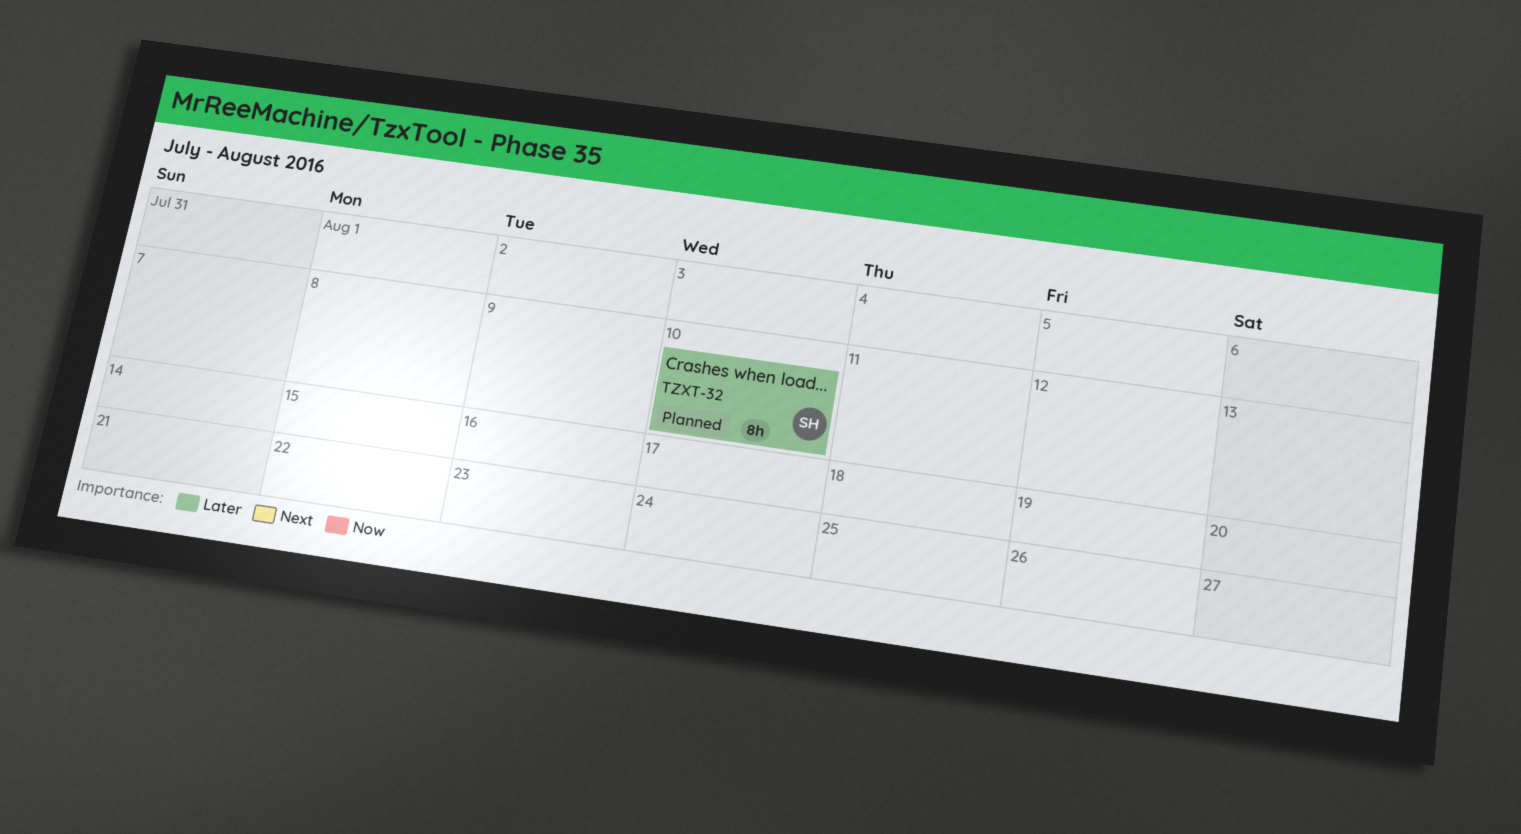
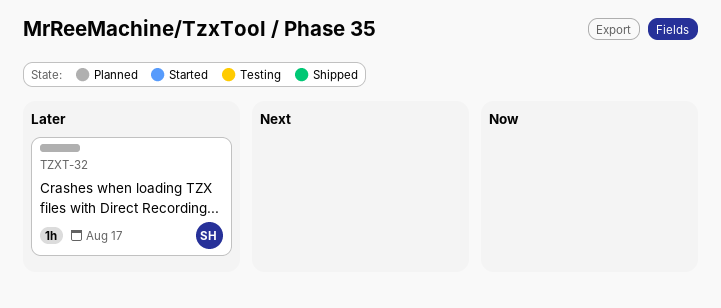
TZXT-32, estimate: 8h -> 1h
TZXT-32, due: Aug 10 -> Aug 17

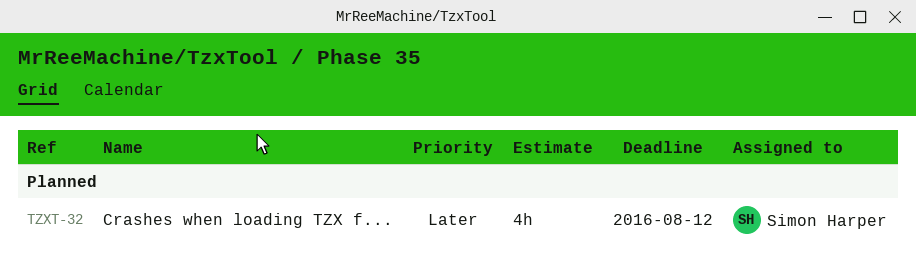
TZXT-32, estimate: 1h -> 4h
TZXT-32, due: Aug 17 -> Aug 12

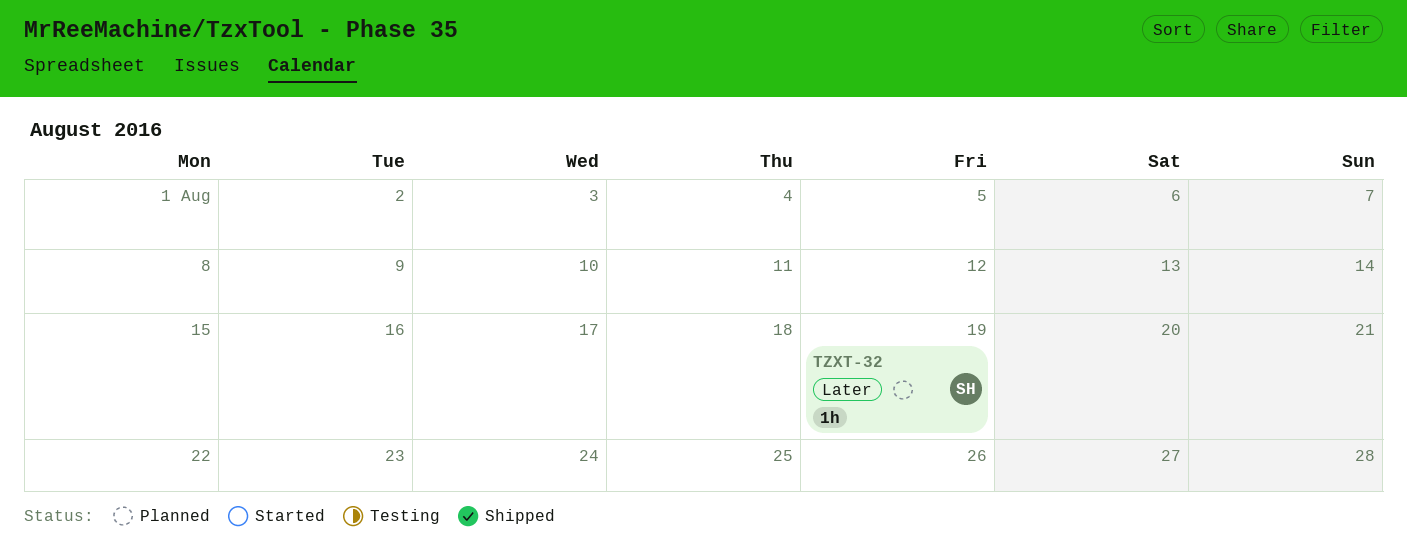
TZXT-32, estimate: 4h -> 1h
TZXT-32, due: Aug 12 -> Aug 19

